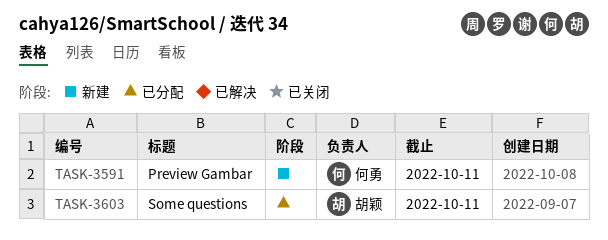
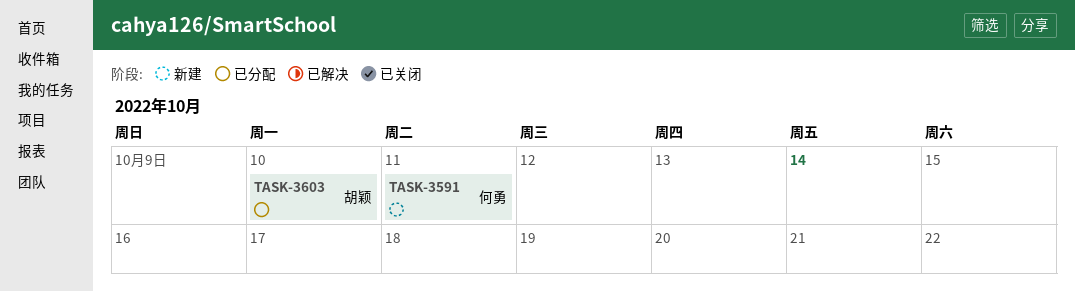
TASK-3603, due: Oct 11 -> Oct 10

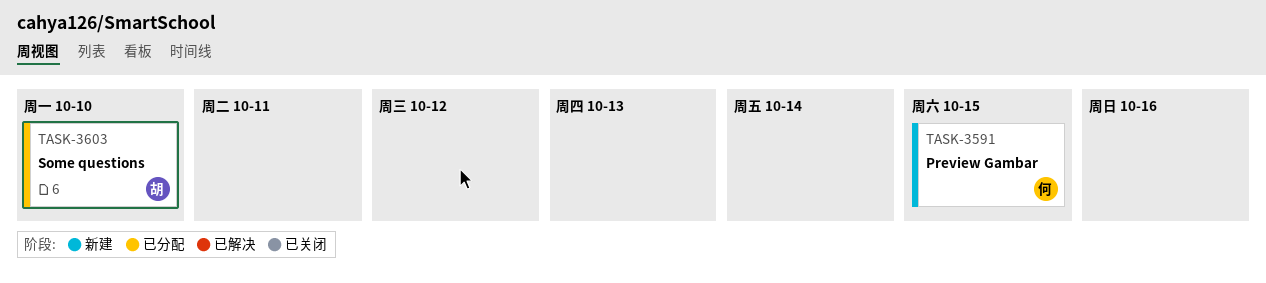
TASK-3591, due: Oct 11 -> Oct 15

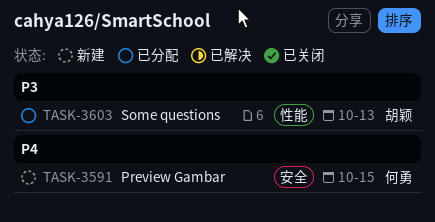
TASK-3603, due: Oct 10 -> Oct 13

